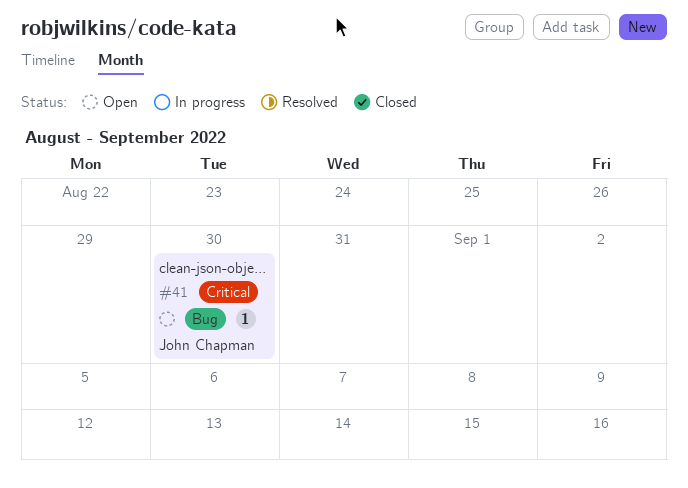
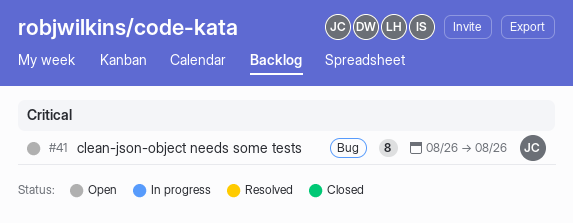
#41, estimate: 1 -> 8
#41, due: Aug 30 -> Aug 26

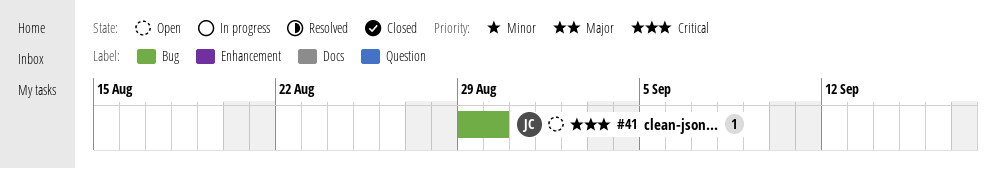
#41, estimate: 8 -> 1
#41, start: Aug 26 -> Aug 29
#41, due: Aug 26 -> Aug 30

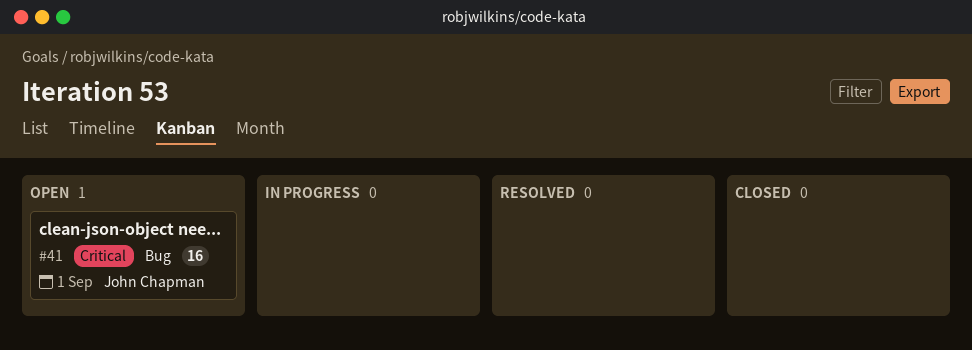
#41, estimate: 1 -> 16
#41, due: Aug 30 -> Sep 1

